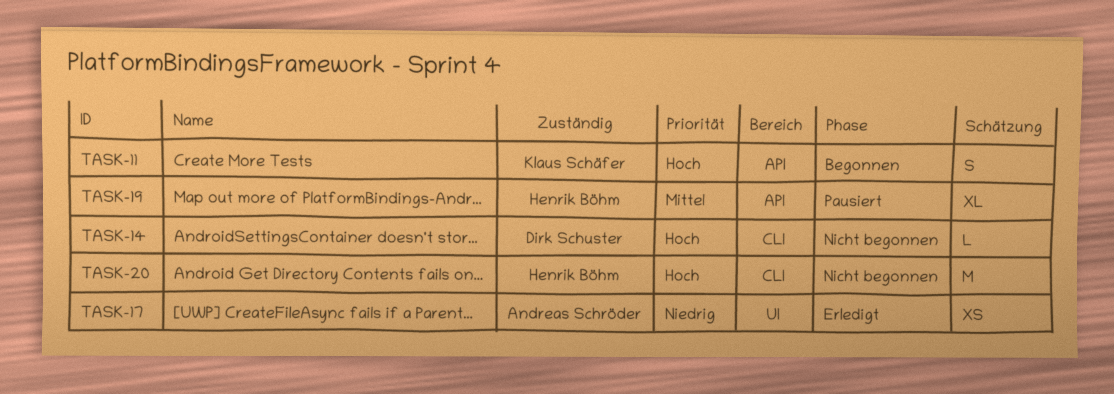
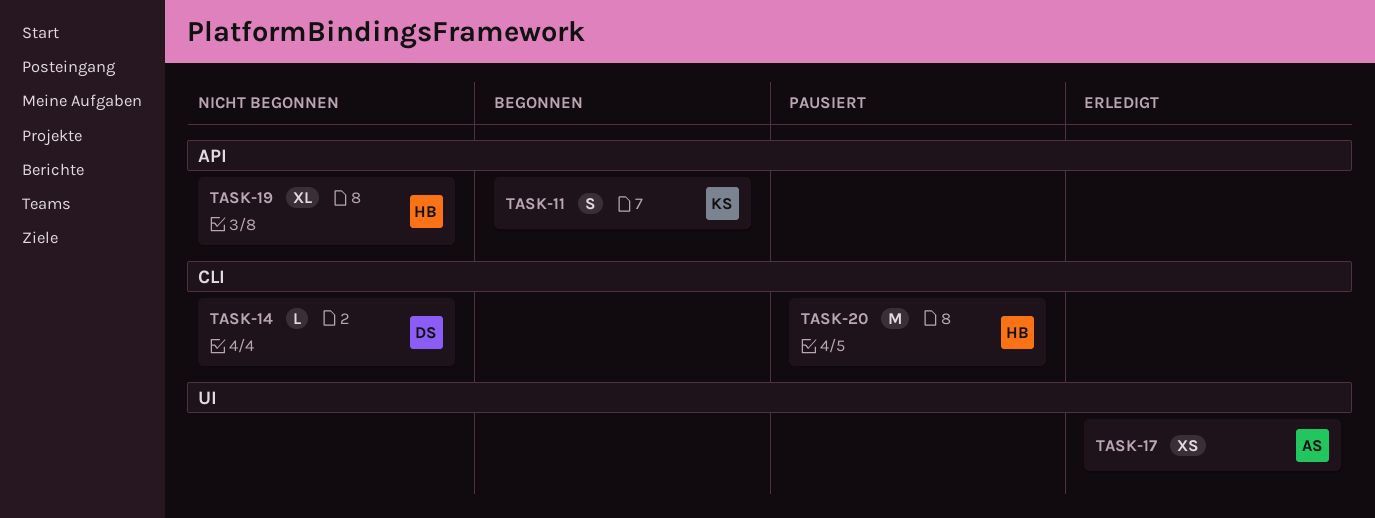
TASK-19, status: Pausiert -> Nicht begonnen
TASK-20, status: Nicht begonnen -> Pausiert

